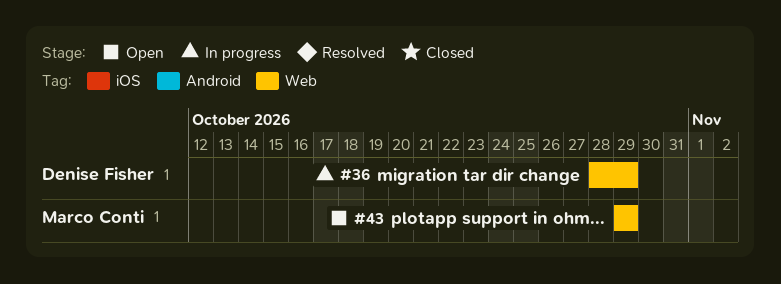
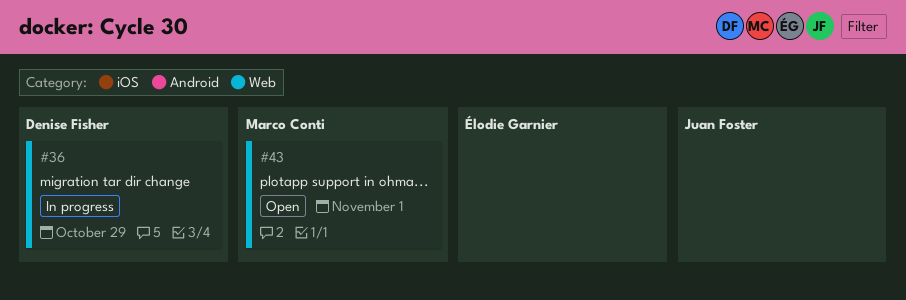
#43, due: Oct 29 -> Nov 1

